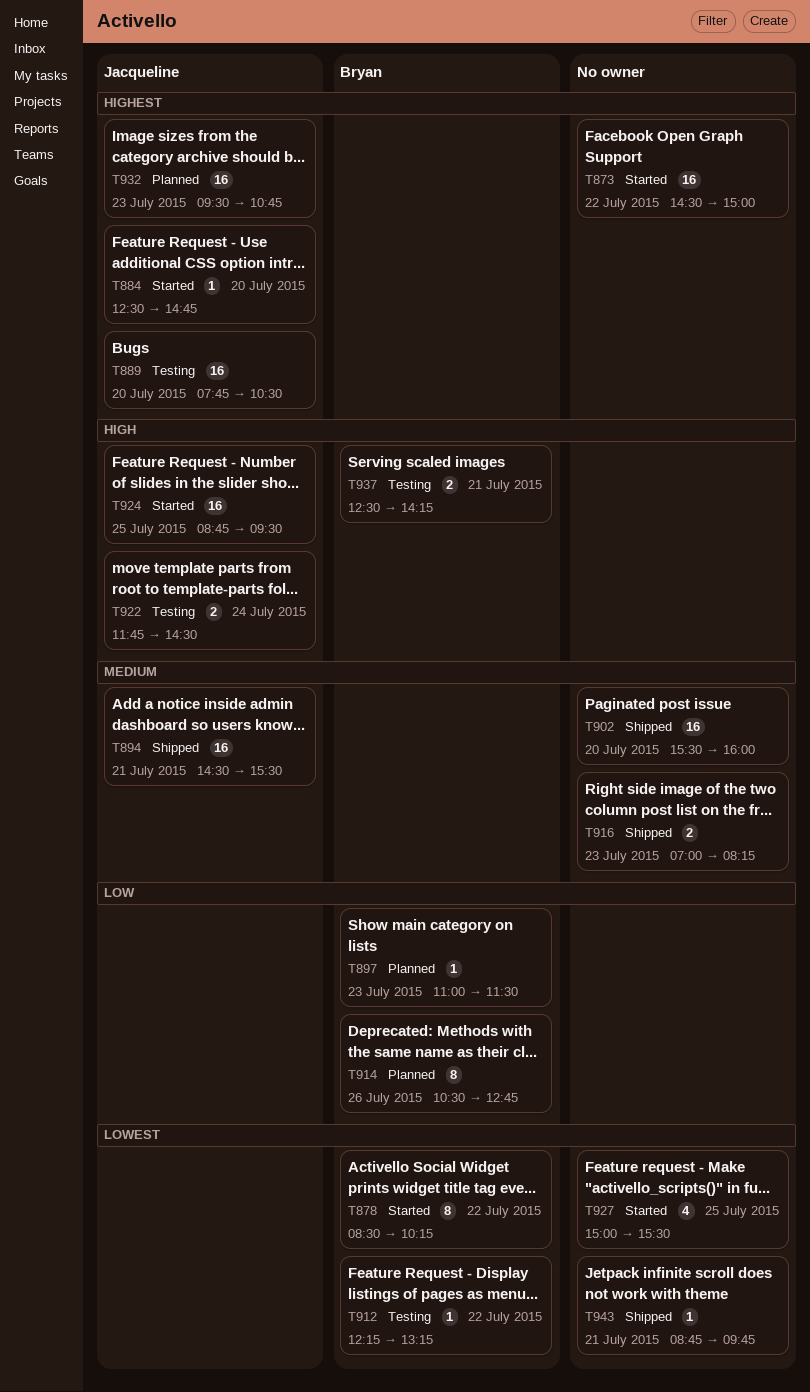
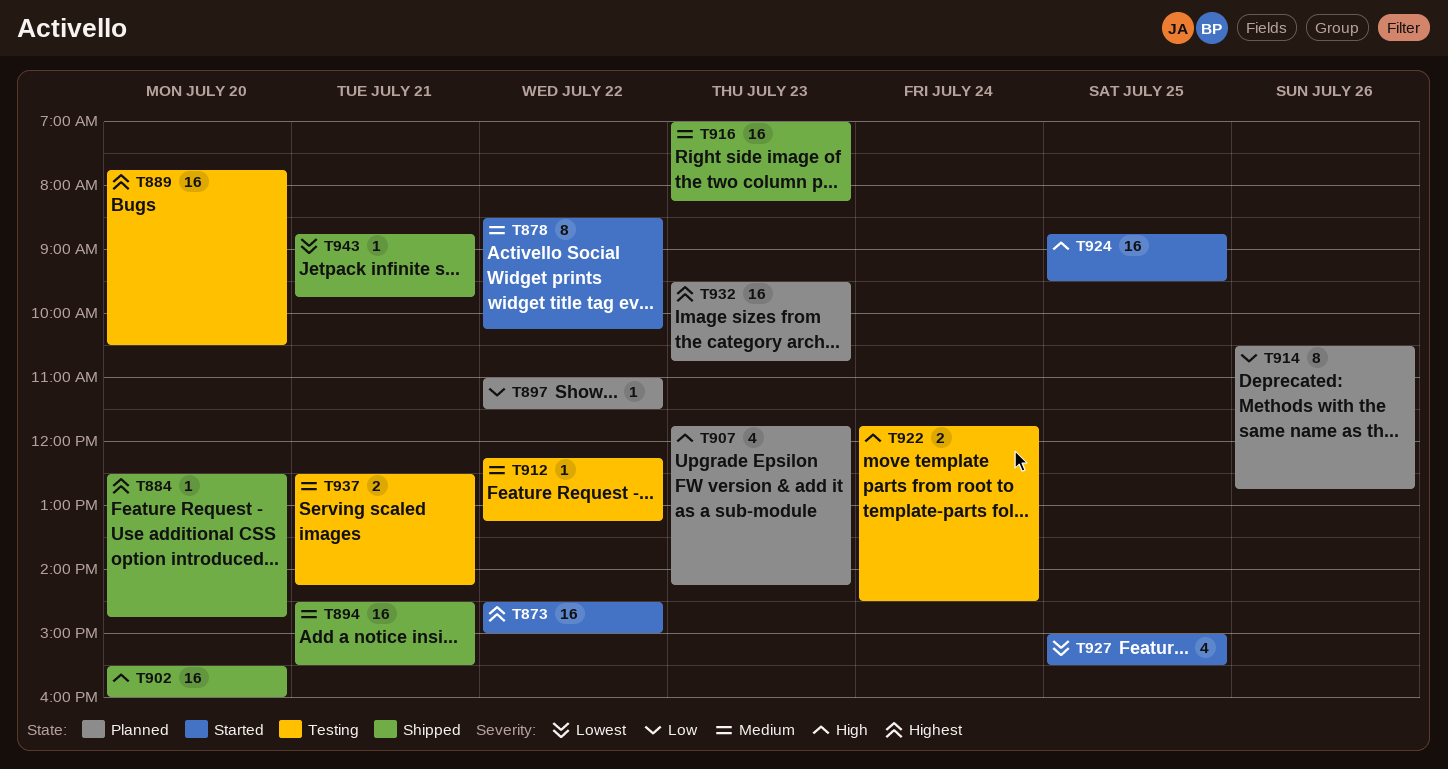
T878, priority: Lowest -> Medium
T884, status: Started -> Shipped
T897, day: Jul 23 -> Jul 22
T902, priority: Medium -> High
T907: none -> present
T912, priority: Lowest -> Medium
T916, estimate: 2 -> 16
T937, priority: High -> Medium

